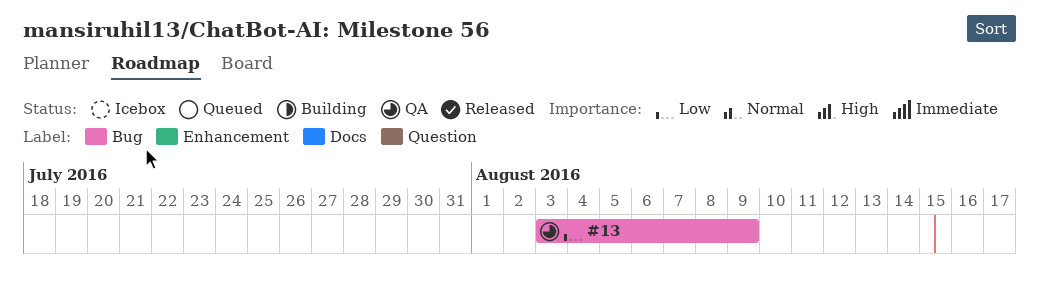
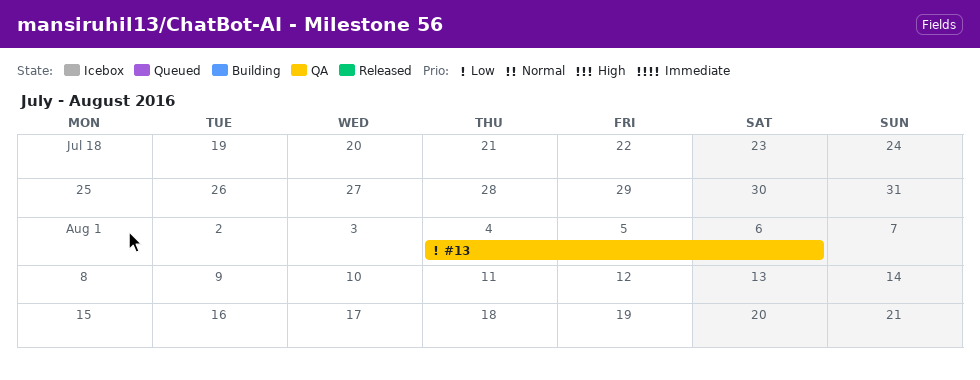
#13, start: Aug 3 -> Aug 4
#13, due: Aug 9 -> Aug 6

